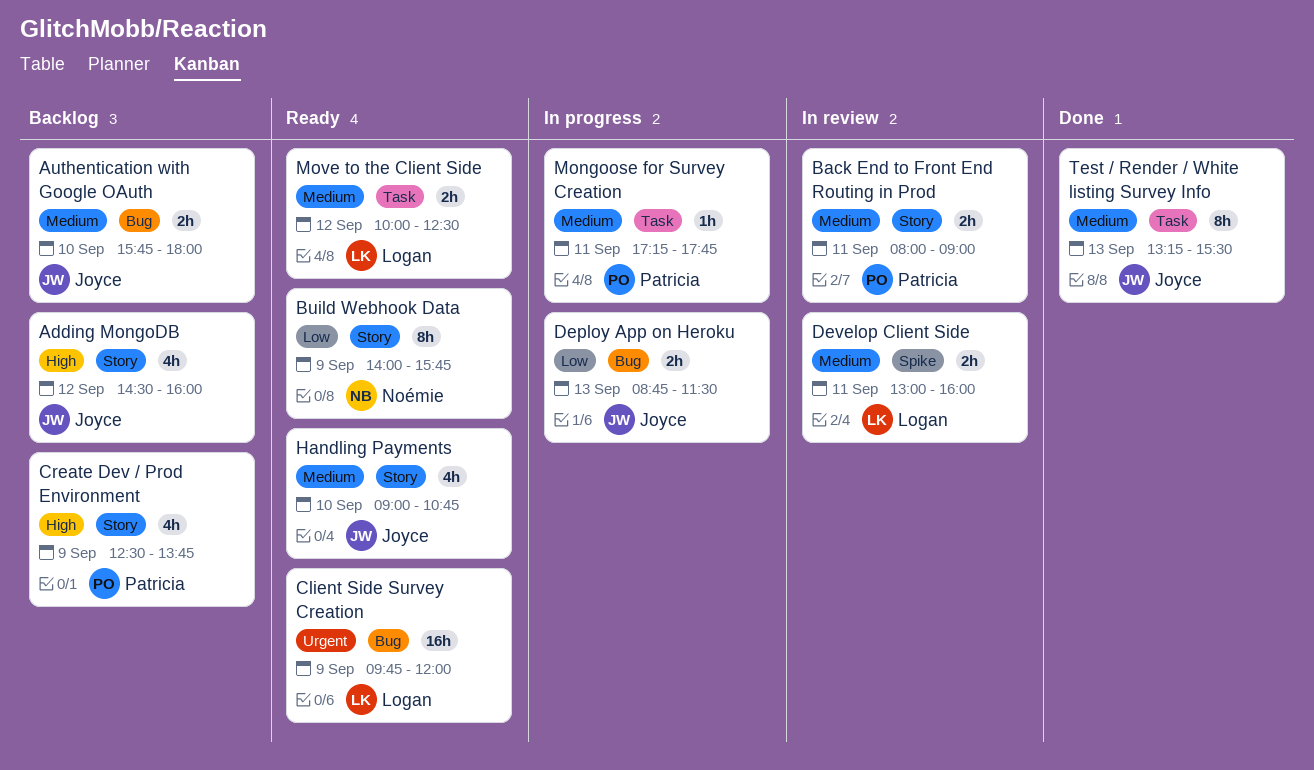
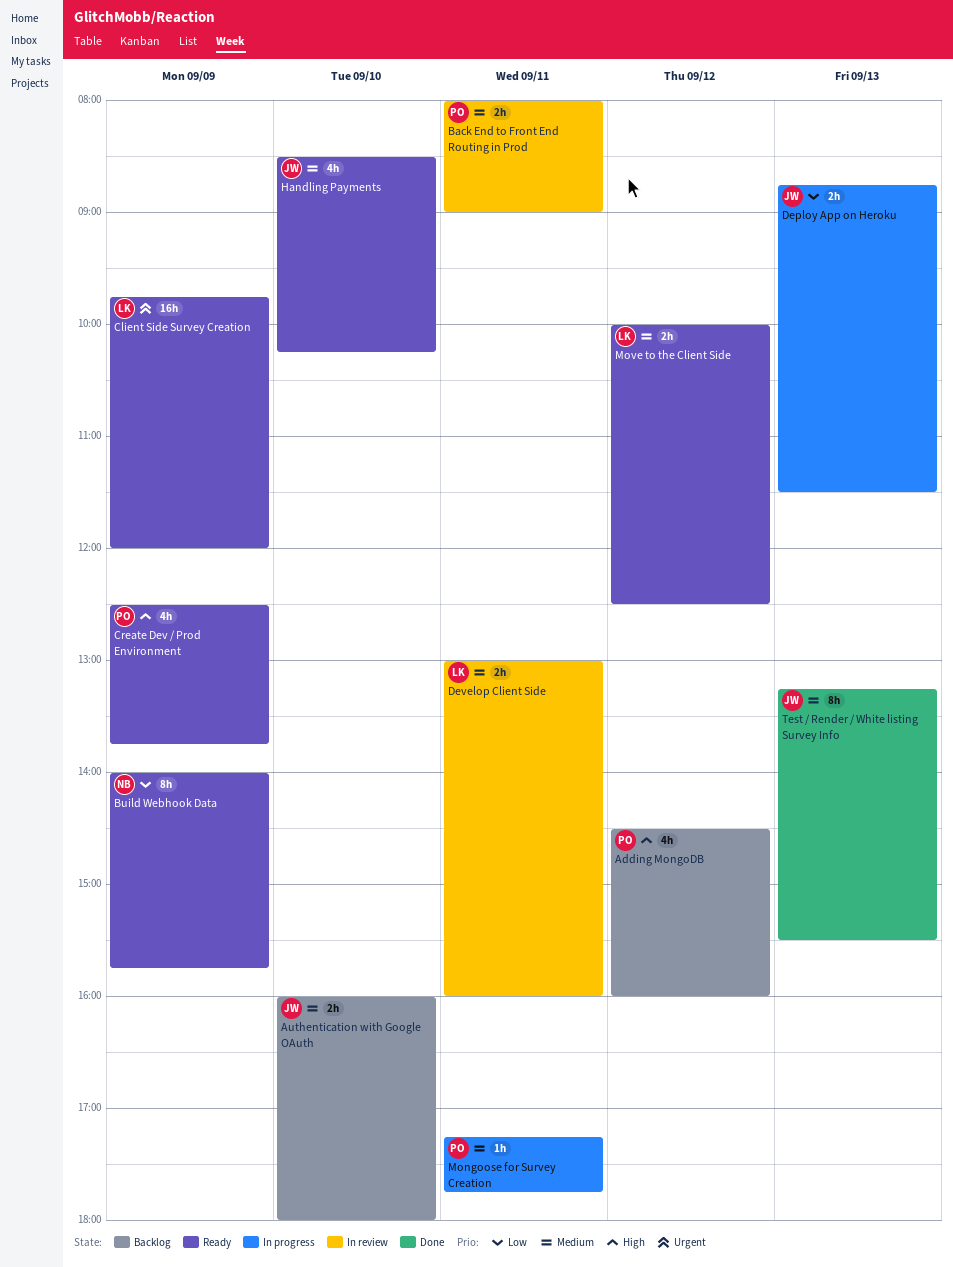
Adding MongoDB, owner: Joyce -> Patricia
Authentication with Google OAuth, begins: 15:45 -> 16:00
Create Dev / Prod Environment, status: Backlog -> Ready
Handling Payments, begins: 09:00 -> 08:30
Handling Payments, ends: 10:45 -> 10:15

